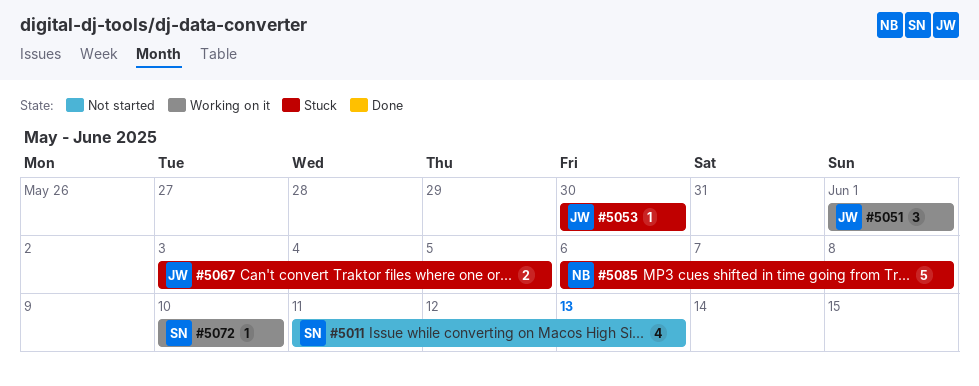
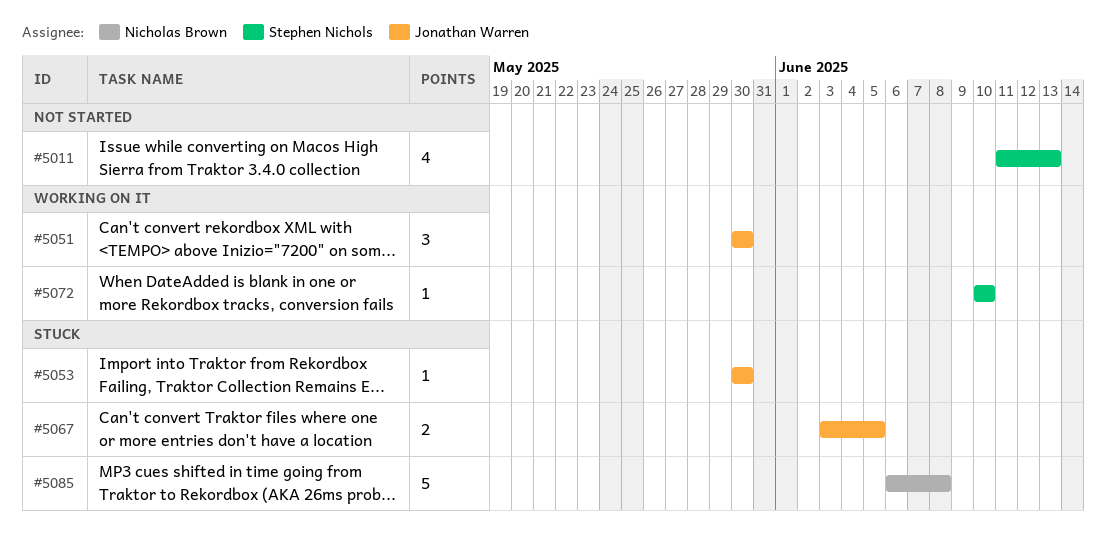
#5051, start: Jun 1 -> May 30
#5051, due: Jun 1 -> May 30

